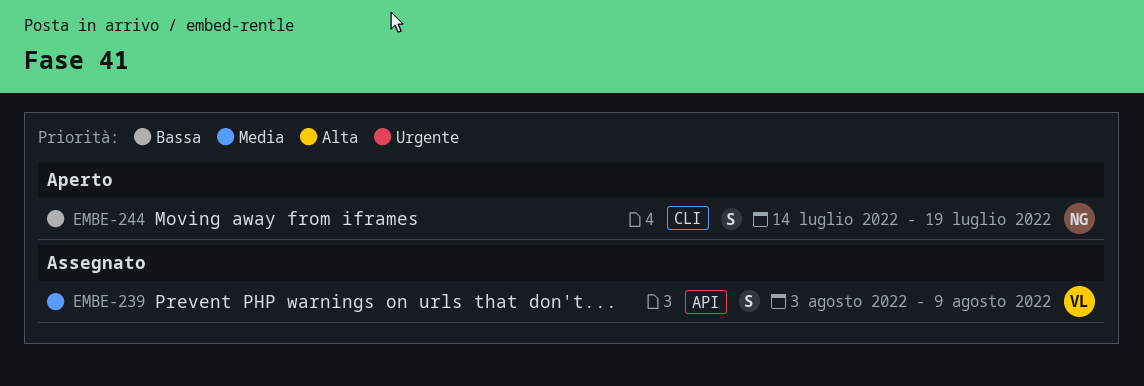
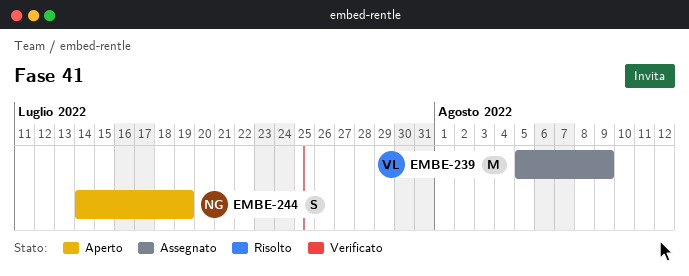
EMBE-239, estimate: S -> M
EMBE-239, start: Aug 3 -> Aug 5

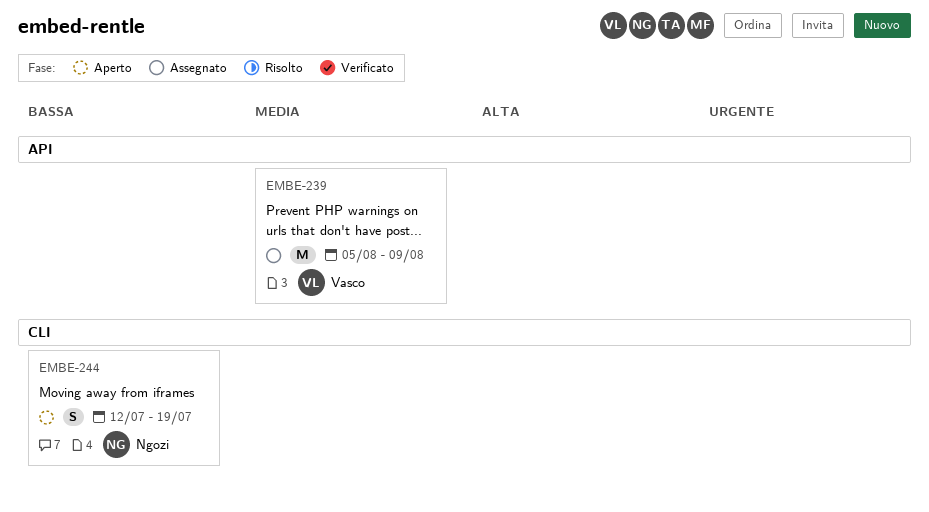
EMBE-244, start: Jul 14 -> Jul 12

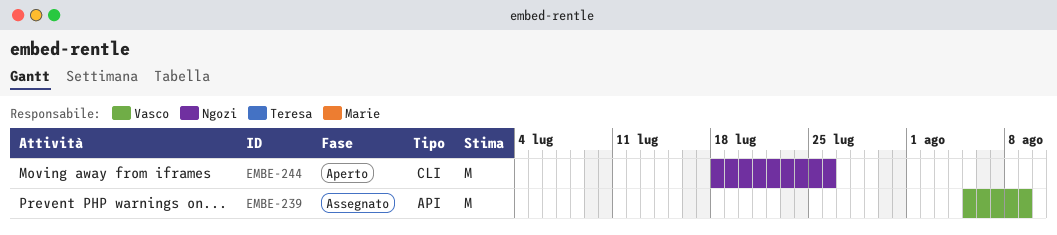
EMBE-244, estimate: S -> M
EMBE-244, start: Jul 12 -> Jul 18
EMBE-244, due: Jul 19 -> Jul 26

